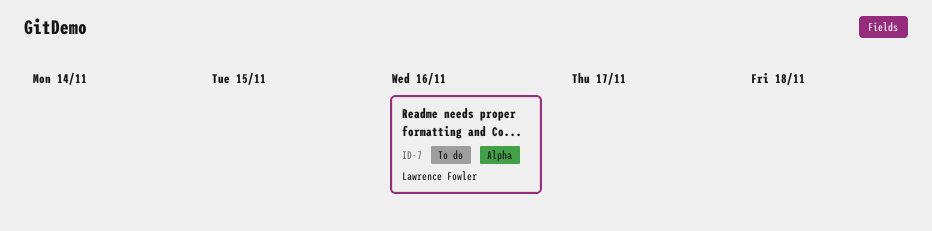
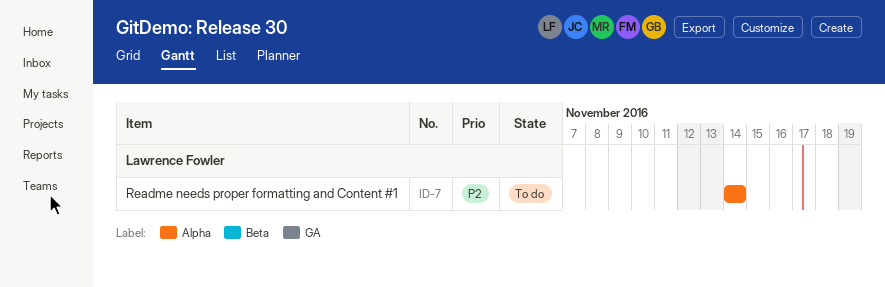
ID-7, due: Nov 16 -> Nov 14

